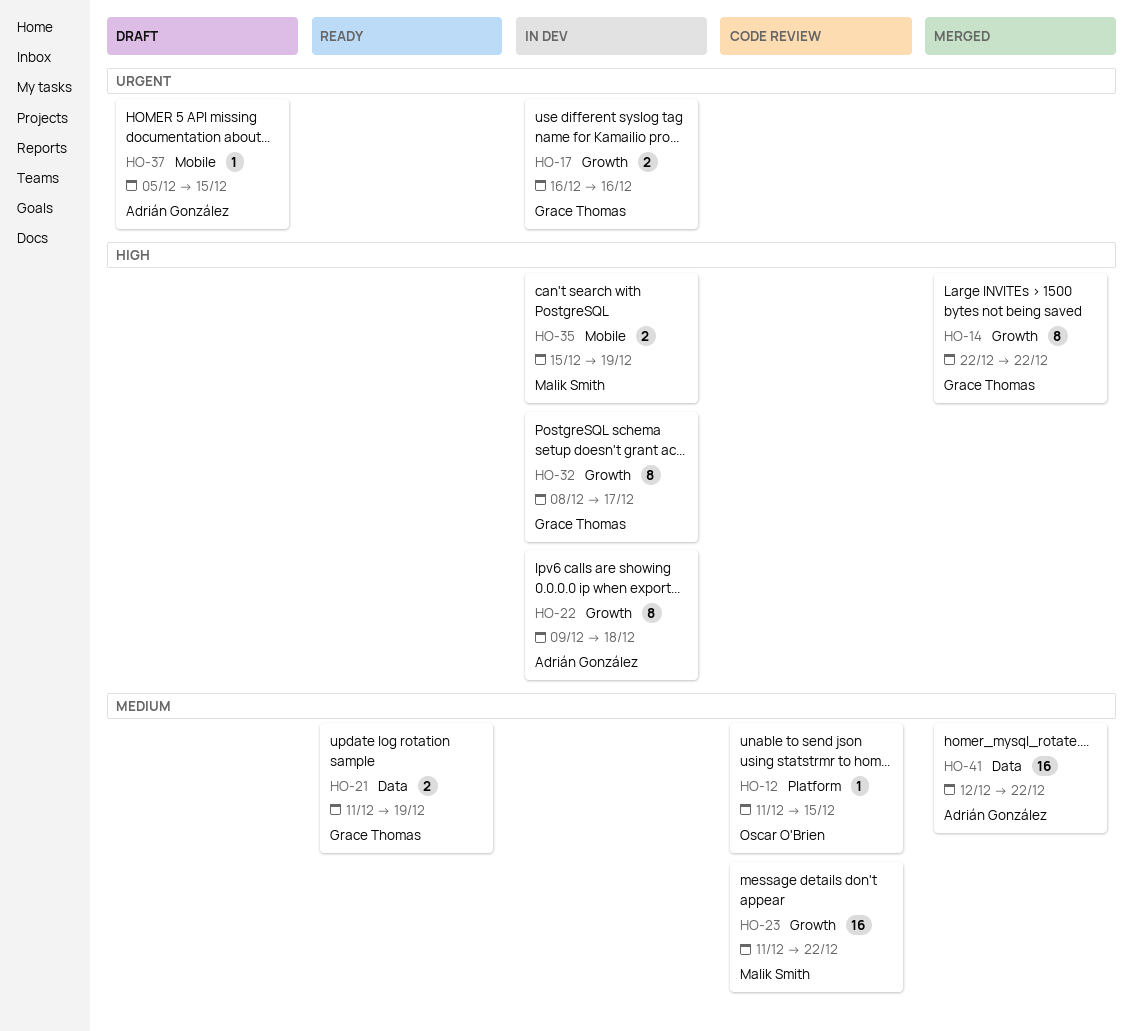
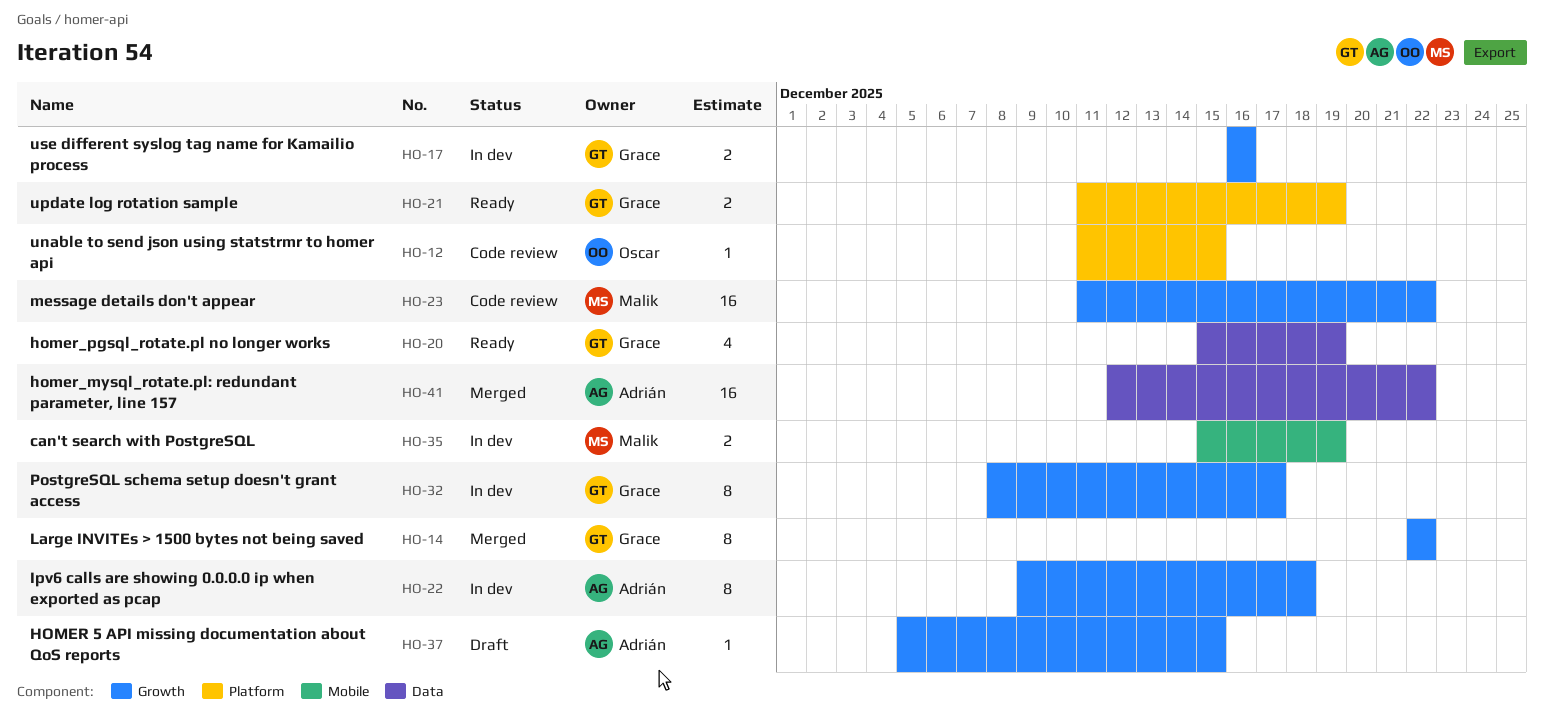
HO-20: none -> present
HO-21, label: Data -> Platform
HO-37, label: Mobile -> Growth

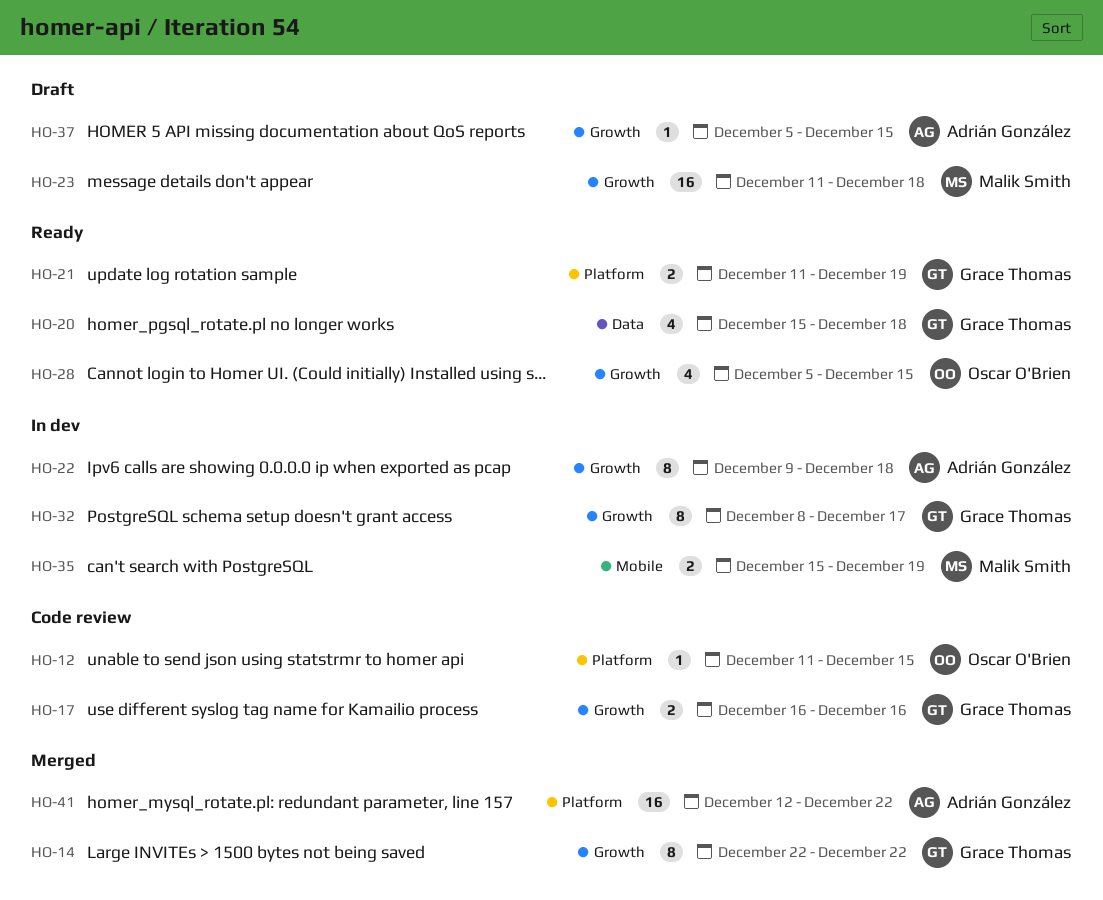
HO-17, status: In dev -> Code review
HO-20, due: Dec 19 -> Dec 18
HO-23, status: Code review -> Draft
HO-23, due: Dec 22 -> Dec 18
HO-28: none -> present
HO-41, label: Data -> Platform

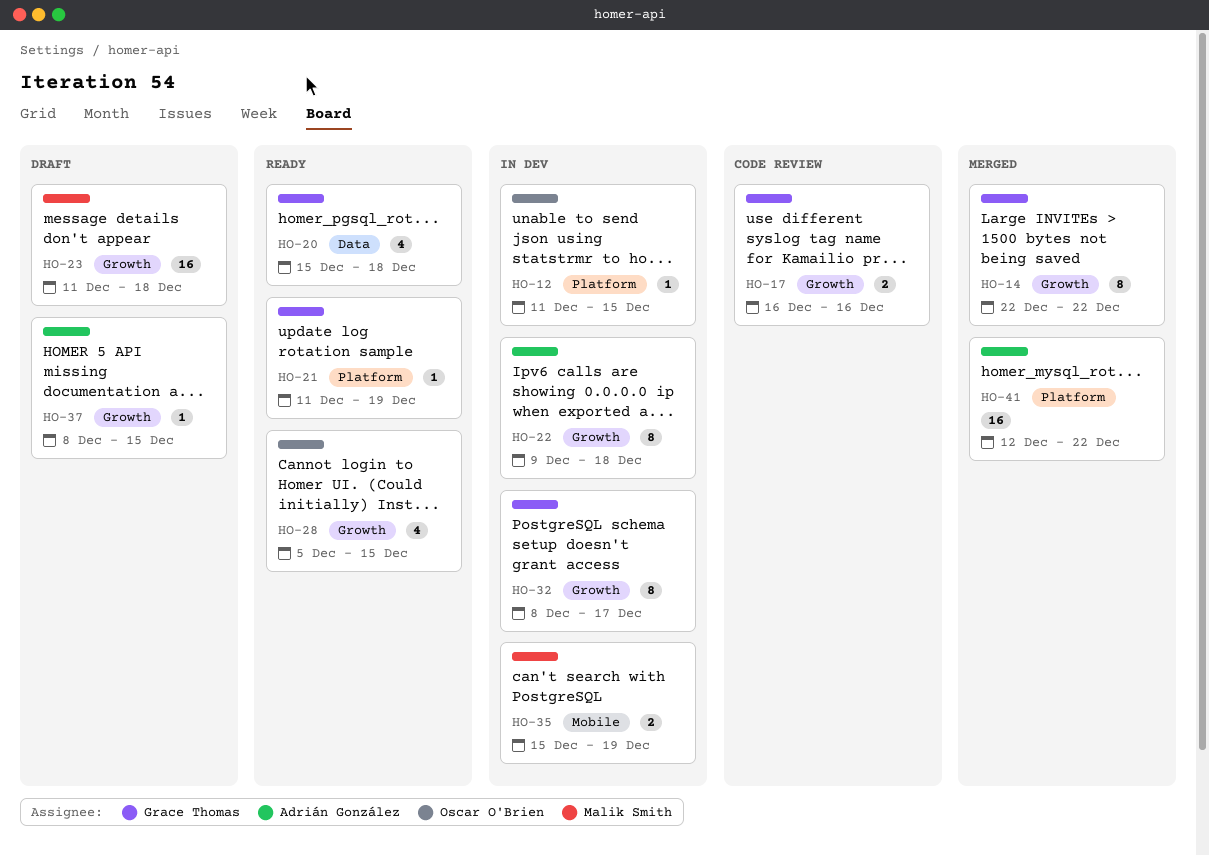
HO-12, status: Code review -> In dev
HO-21, estimate: 2 -> 1
HO-37, start: Dec 5 -> Dec 8

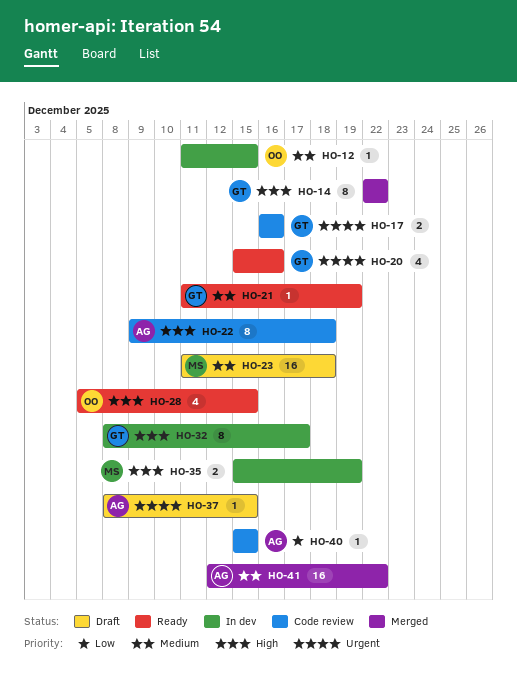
HO-20, due: Dec 18 -> Dec 16
HO-22, status: In dev -> Code review
HO-40: none -> present

